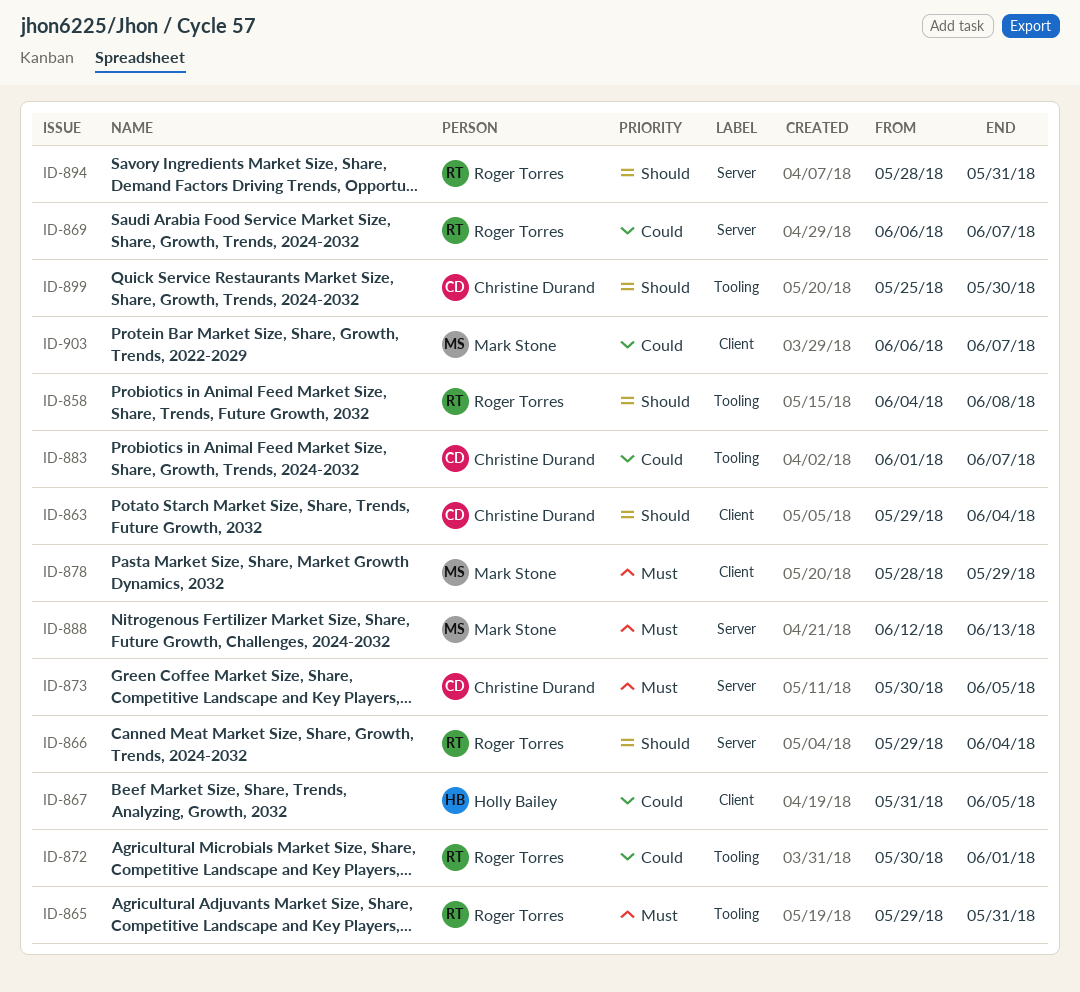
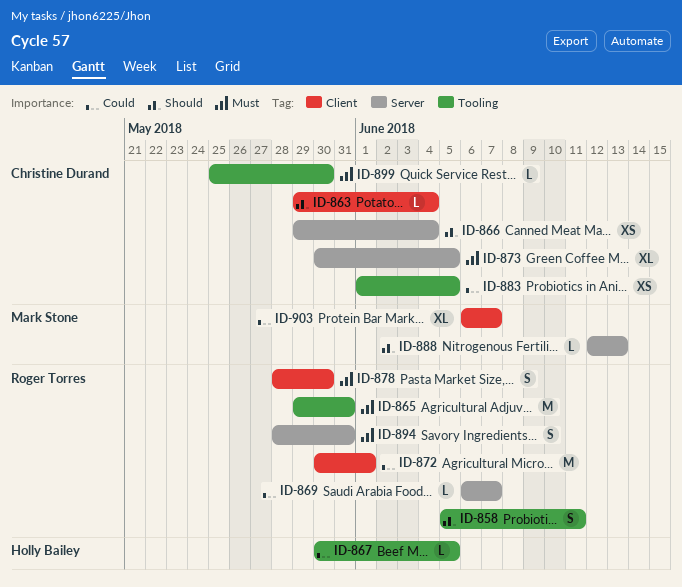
ID-858, start: Jun 4 -> Jun 5
ID-858, due: Jun 8 -> Jun 11
ID-866, owner: Roger Torres -> Christine Durand
ID-867, label: Client -> Tooling
ID-867, start: May 31 -> May 30
ID-872, label: Tooling -> Client
ID-878, owner: Mark Stone -> Roger Torres
ID-878, due: May 29 -> May 30
ID-883, due: Jun 7 -> Jun 5
ID-888, priority: Must -> Should
ID-894, priority: Should -> Must
ID-899, priority: Should -> Must

